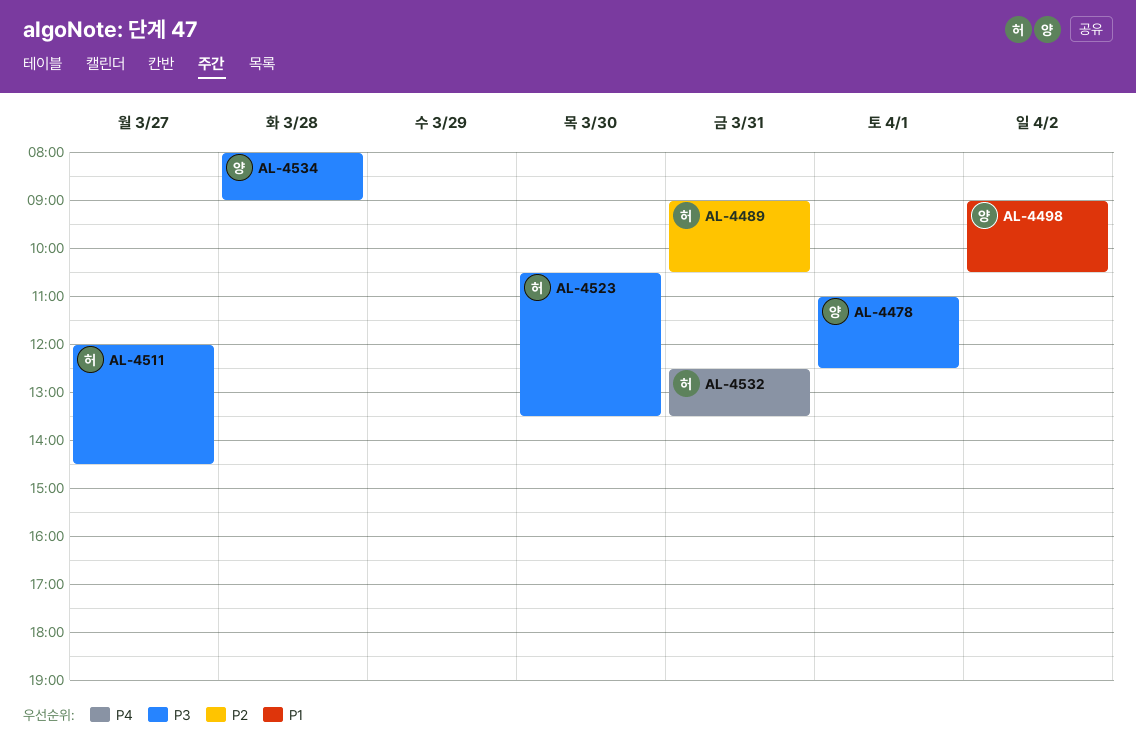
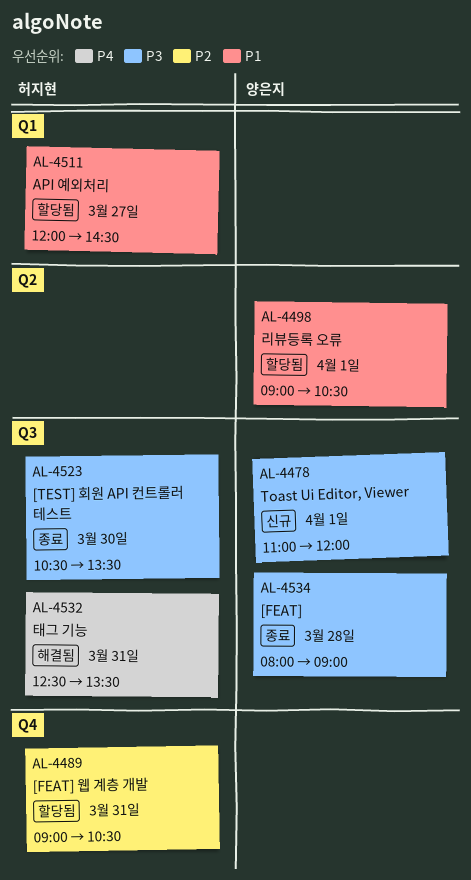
AL-4478, ends: 12:30 -> 12:00
AL-4498, day: Apr 2 -> Apr 1
AL-4511, priority: P3 -> P1

